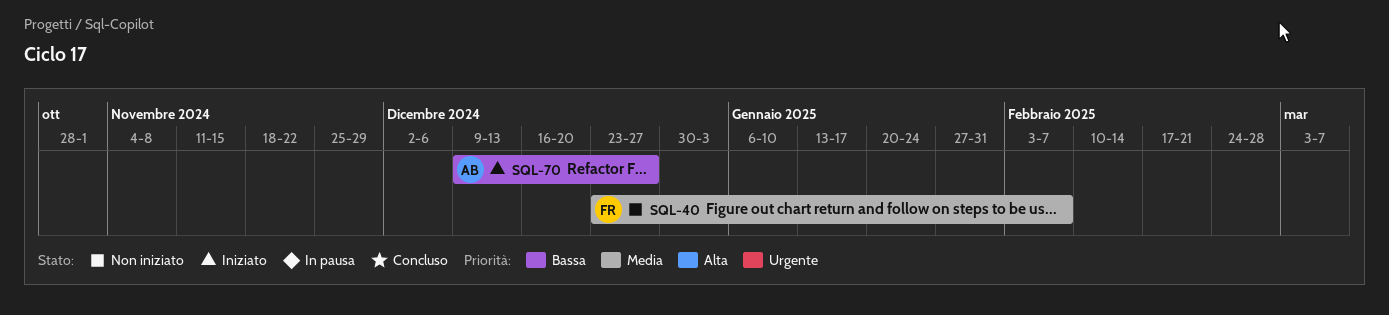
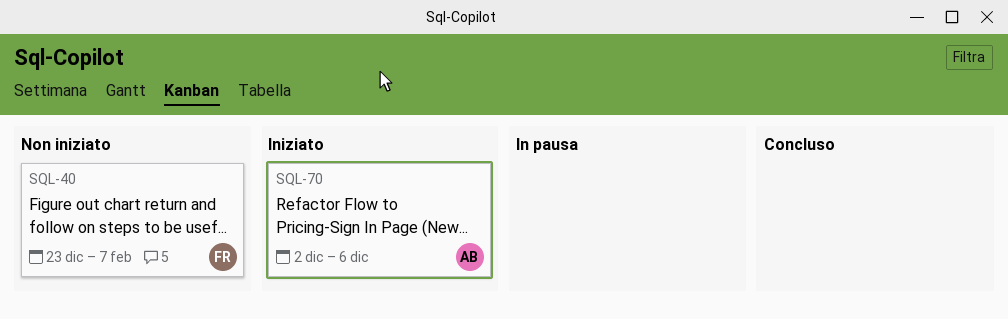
SQL-70, start: Dec 9 -> Dec 2
SQL-70, due: Dec 27 -> Dec 6

